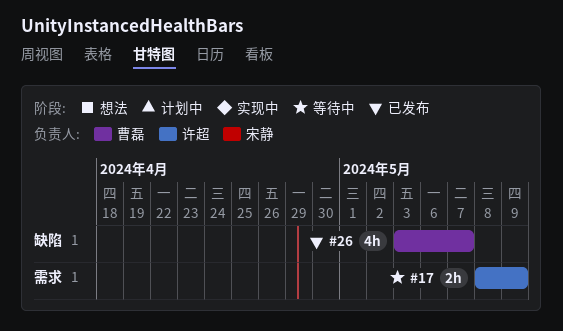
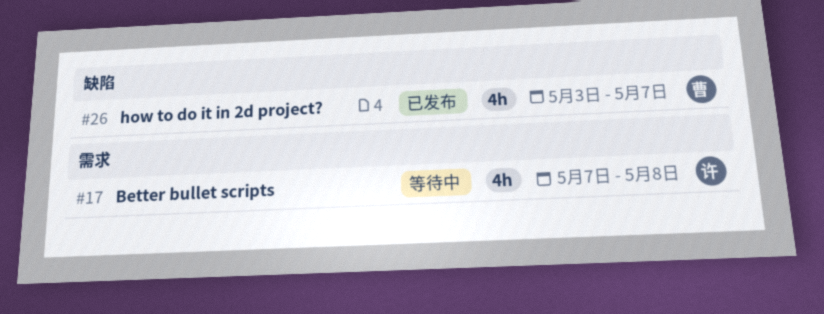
#17, estimate: 2h -> 4h
#17, start: May 8 -> May 7
#17, due: May 9 -> May 8

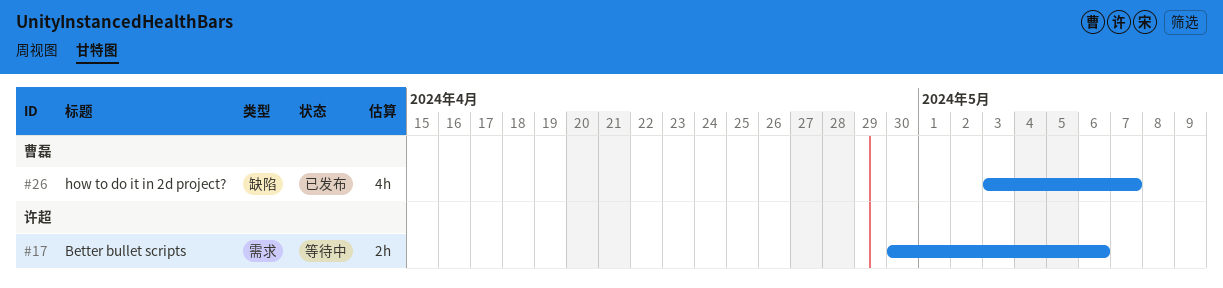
#17, estimate: 4h -> 2h
#17, start: May 7 -> Apr 30
#17, due: May 8 -> May 6

